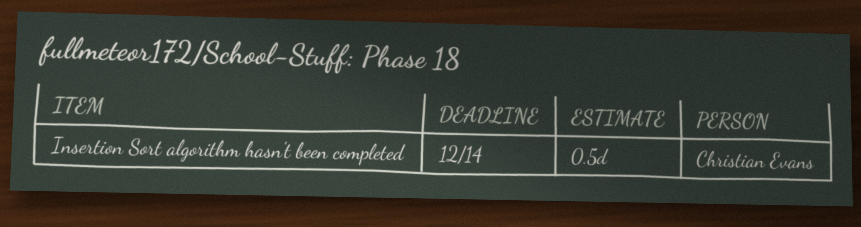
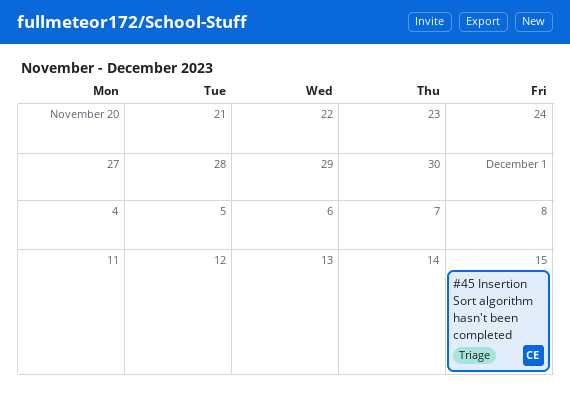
Insertion Sort algorithm hasn't been completed, due: Dec 14 -> Dec 15

